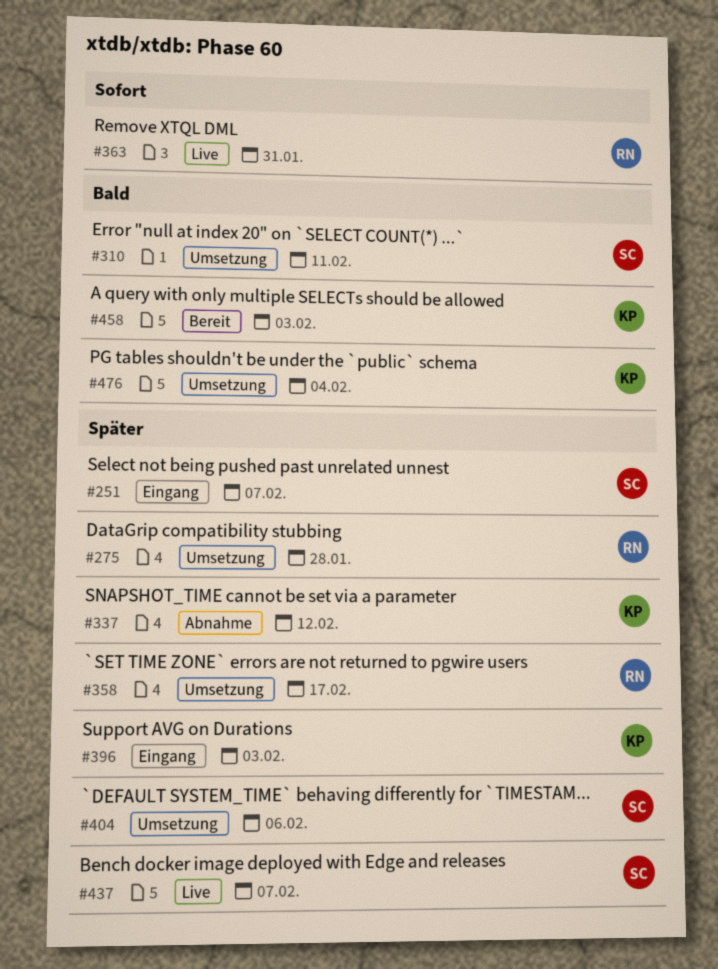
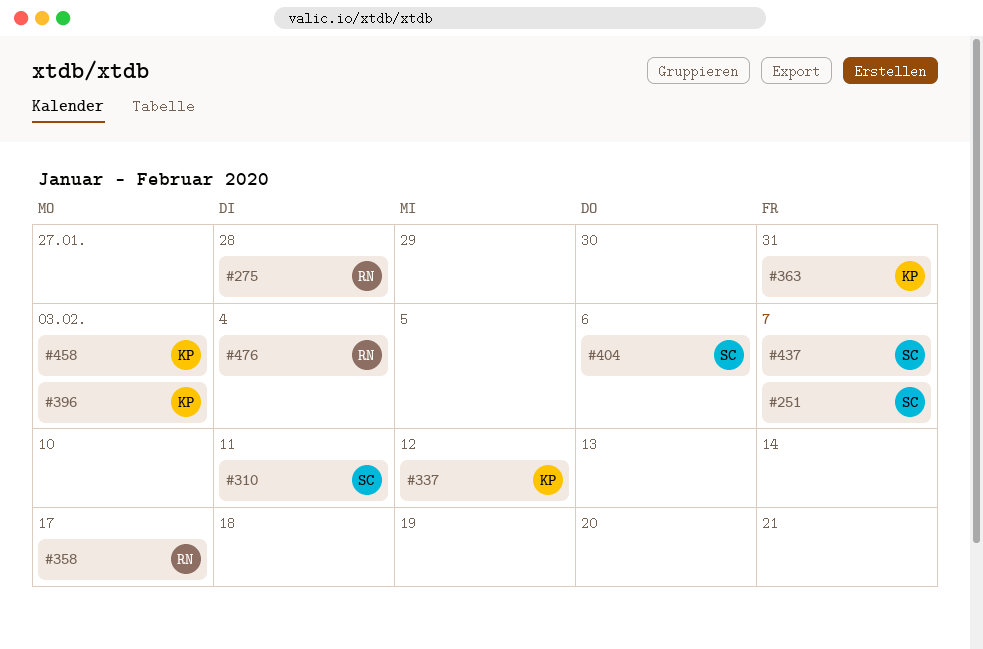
#363, owner: RN -> KP
#476, owner: KP -> RN

